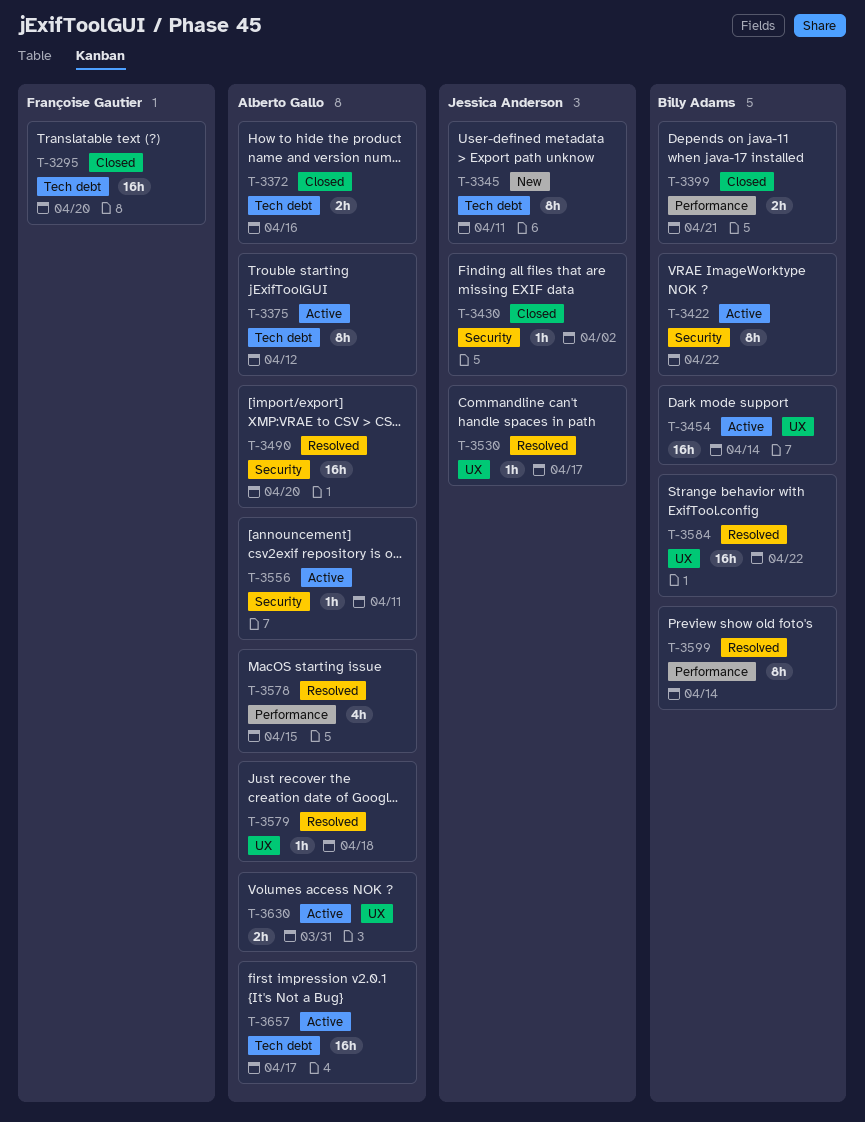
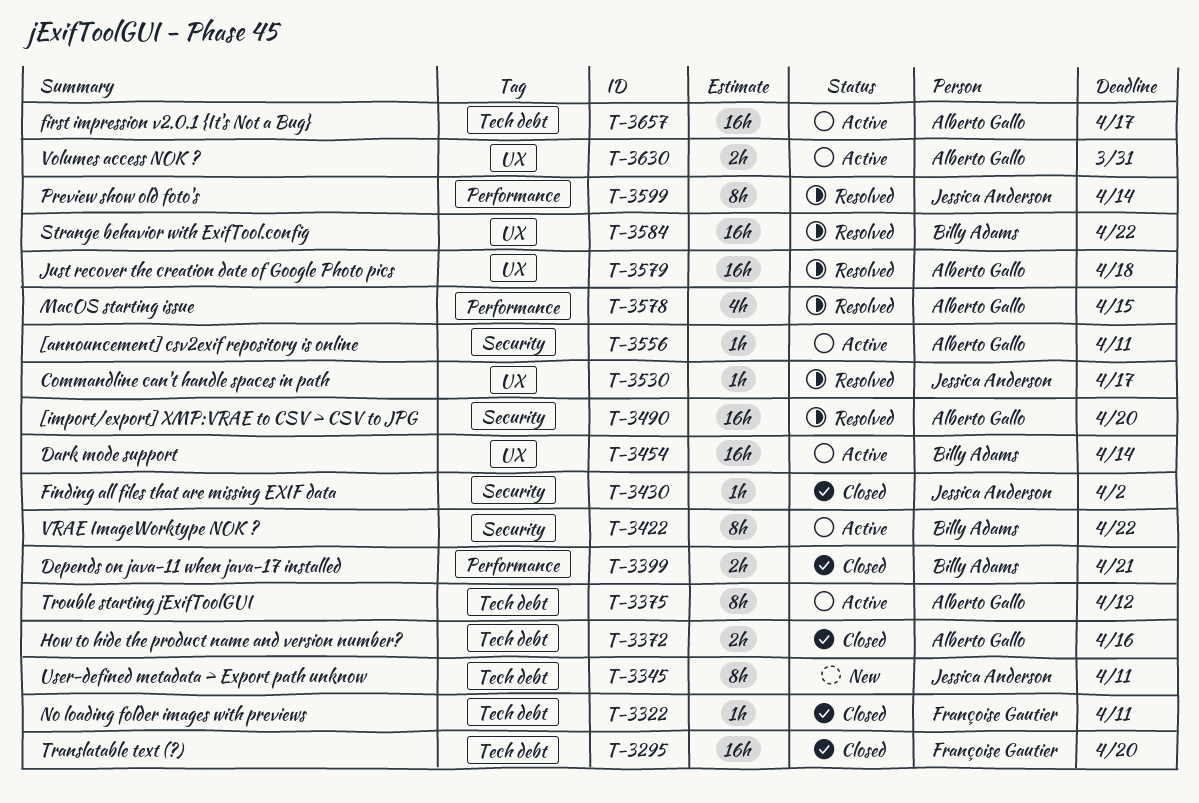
T-3322: none -> present
T-3579, estimate: 1h -> 16h
T-3599, owner: Billy Adams -> Jessica Anderson

